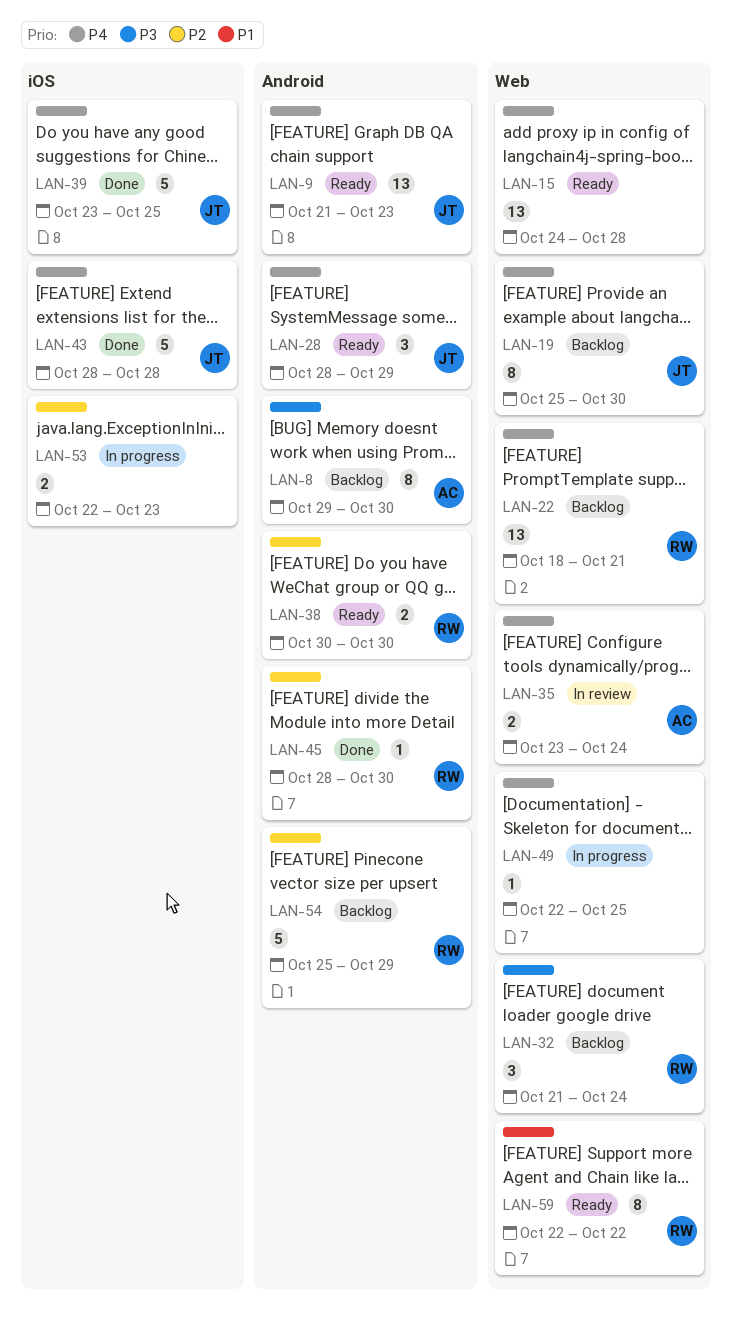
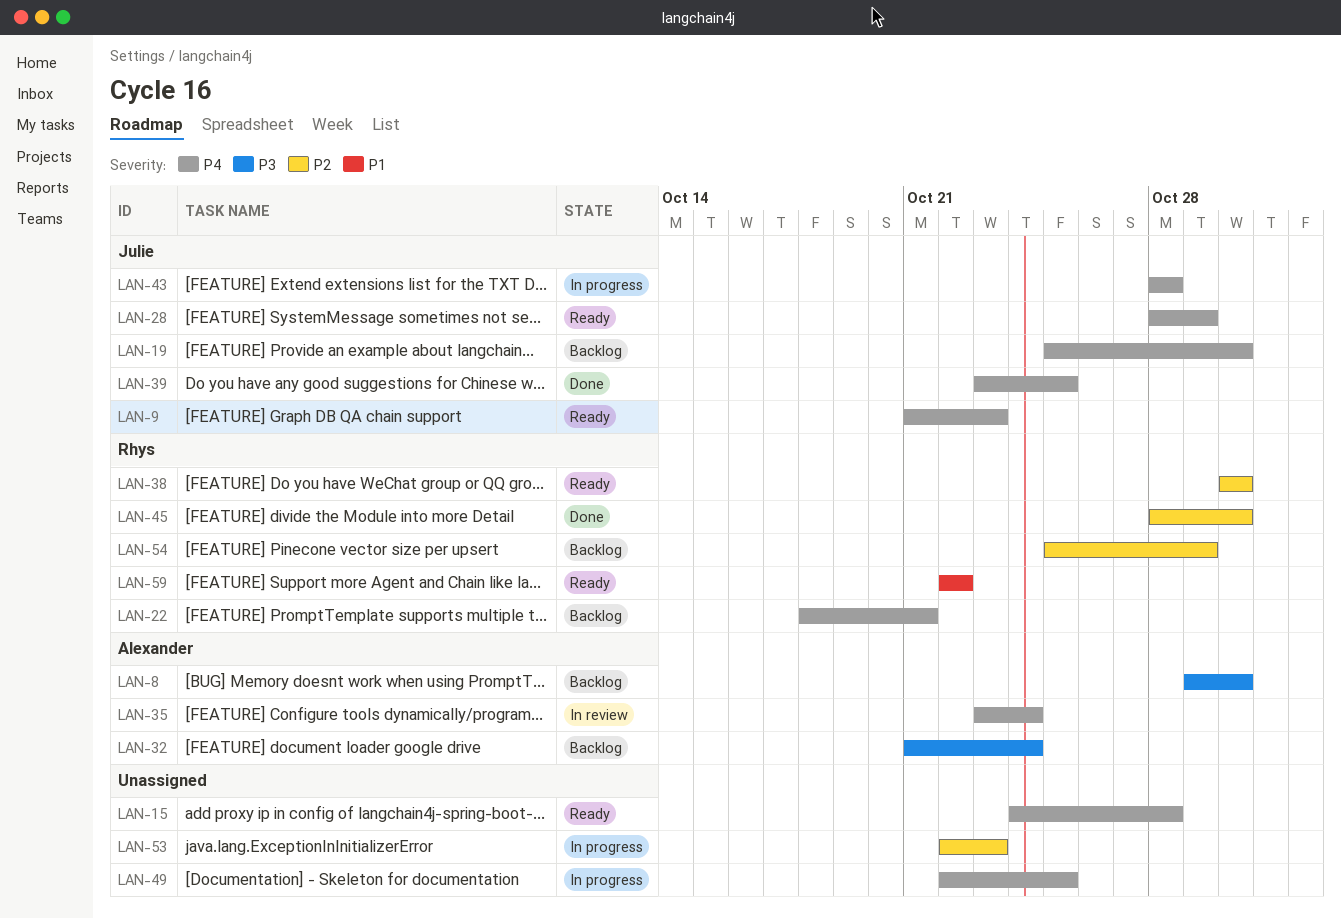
LAN-32, owner: Rhys -> Alexander
LAN-43, status: Done -> In progress

